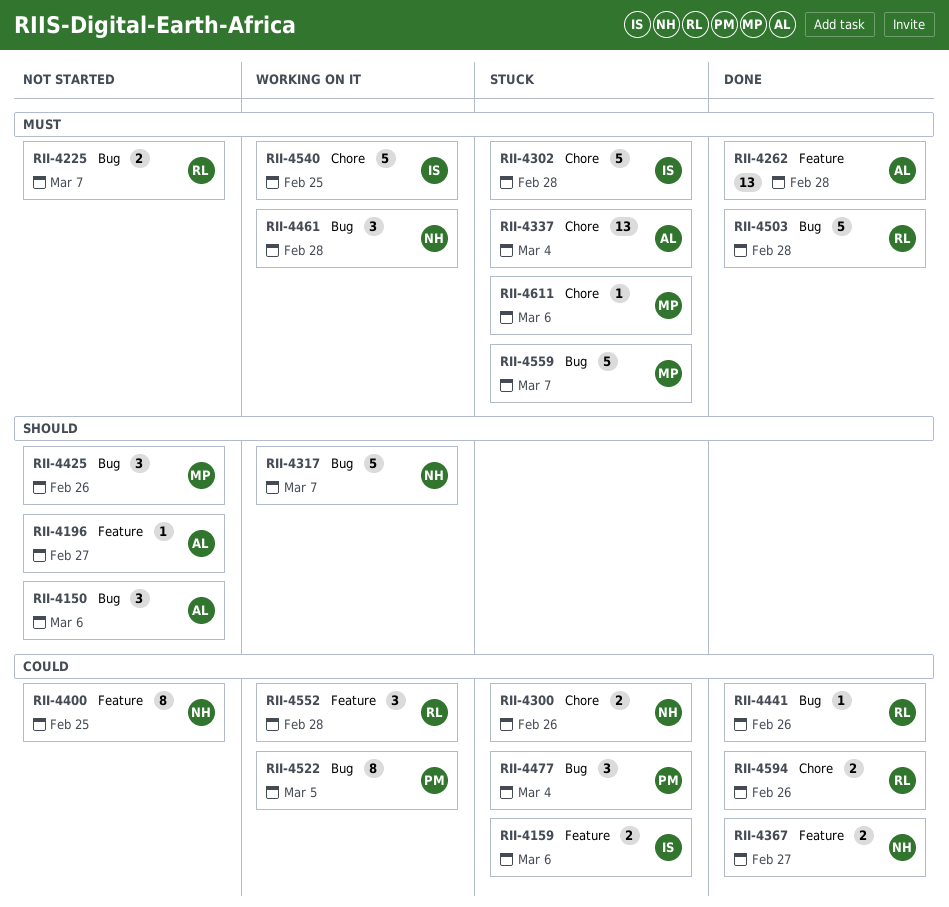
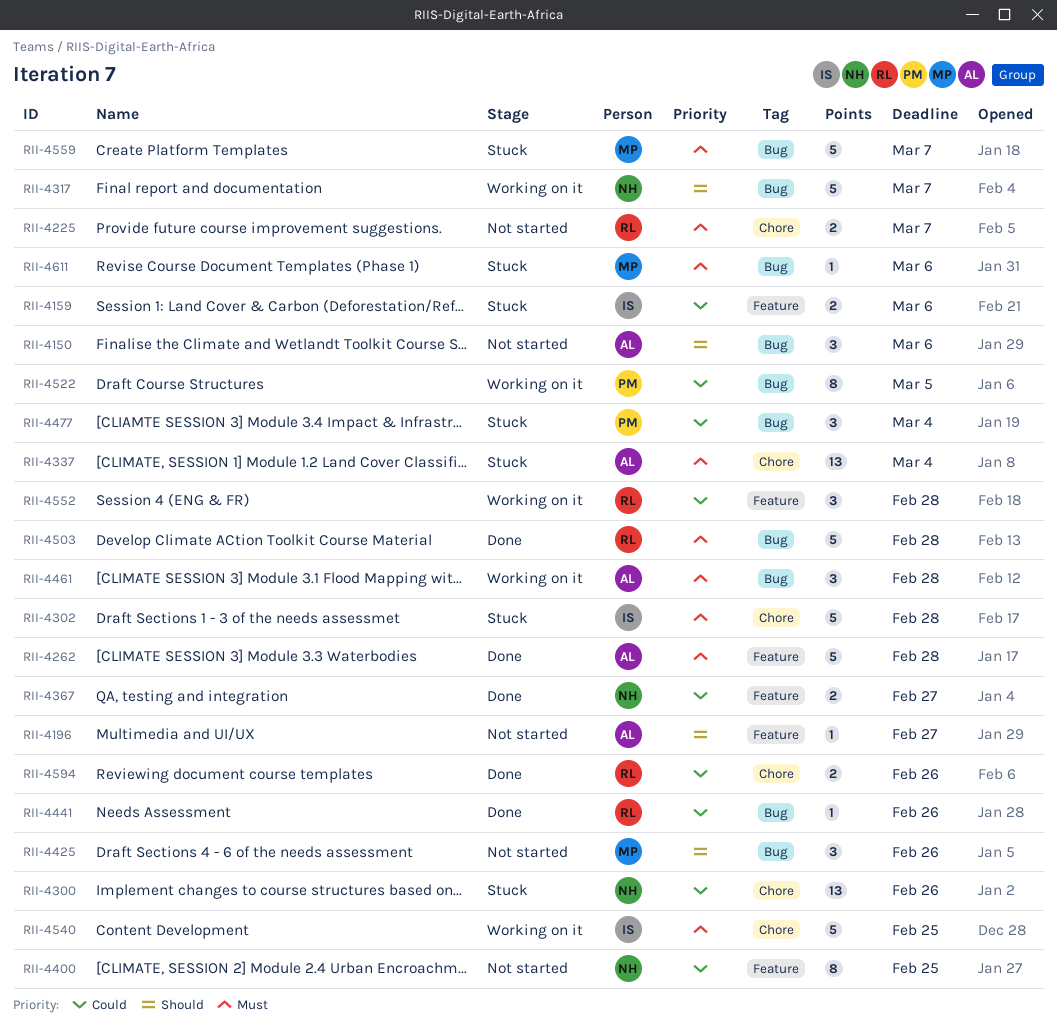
RII-4225, label: Bug -> Chore
RII-4262, estimate: 13 -> 5
RII-4300, estimate: 2 -> 13
RII-4461, owner: NH -> AL
RII-4611, label: Chore -> Bug

